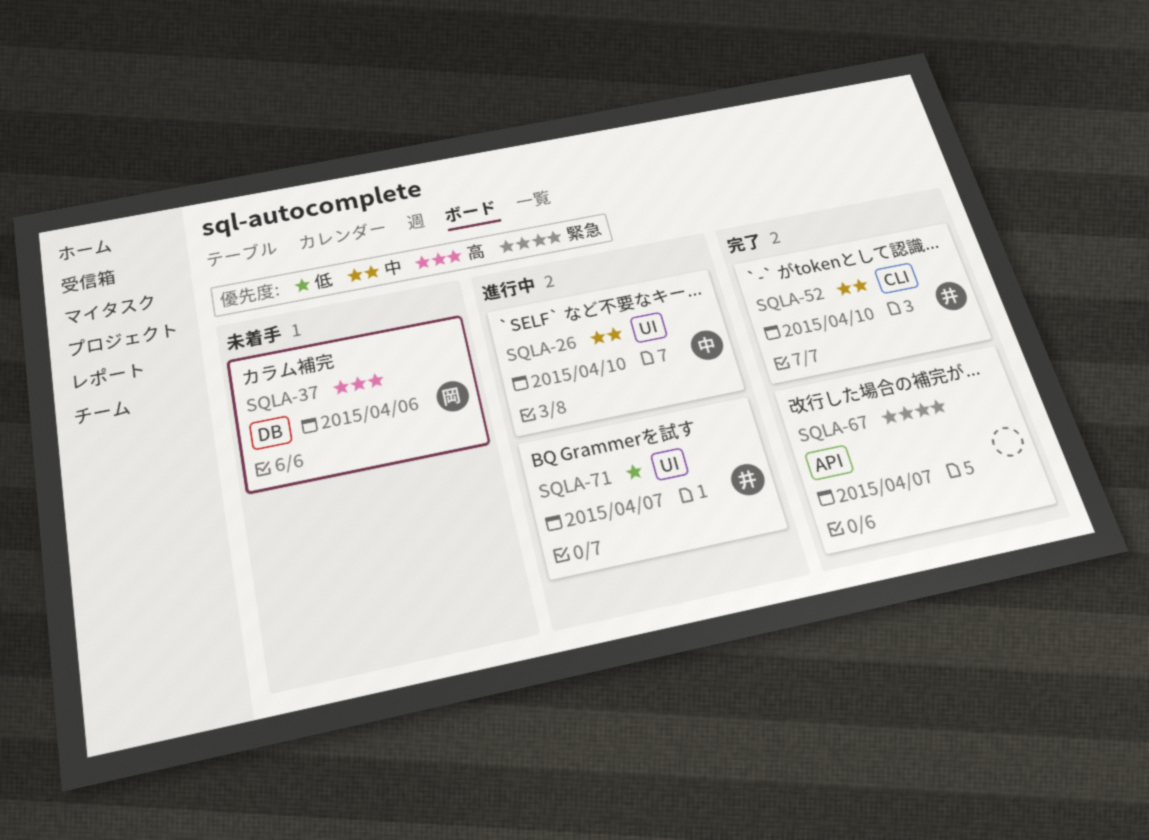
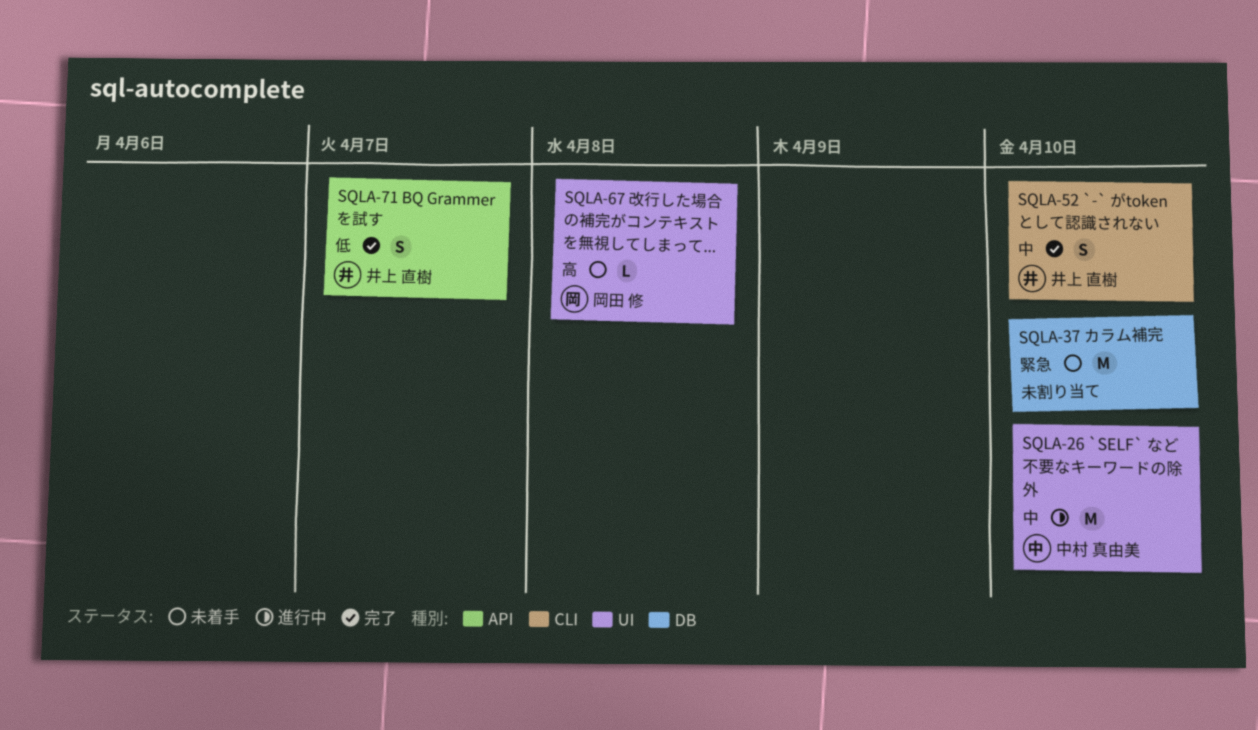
SQLA-37, owner: 岡田 修 -> none
SQLA-37, priority: 高 -> 緊急
SQLA-37, due: Apr 6 -> Apr 10
SQLA-67, status: 完了 -> 未着手
SQLA-67, owner: none -> 岡田 修
SQLA-67, priority: 緊急 -> 高
SQLA-67, label: API -> UI
SQLA-67, due: Apr 7 -> Apr 8
SQLA-71, status: 進行中 -> 完了
SQLA-71, label: UI -> API

